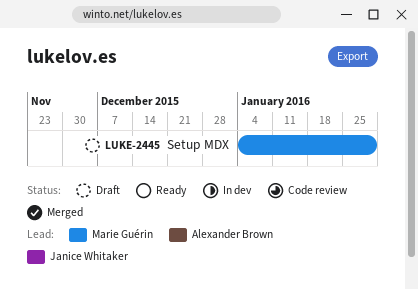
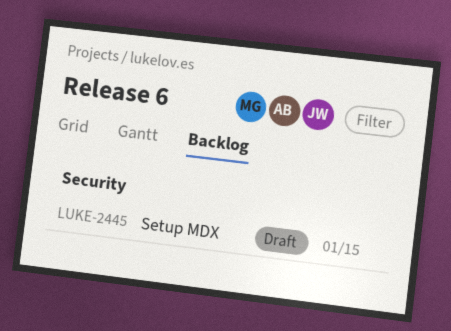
LUKE-2445, due: Jan 29 -> Jan 15

